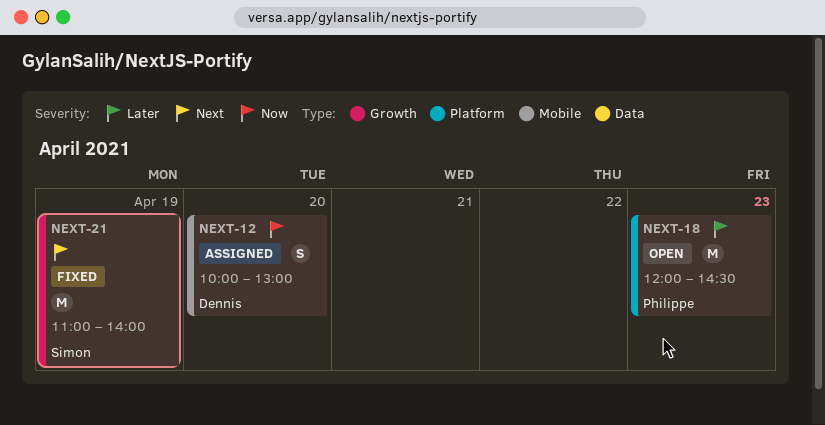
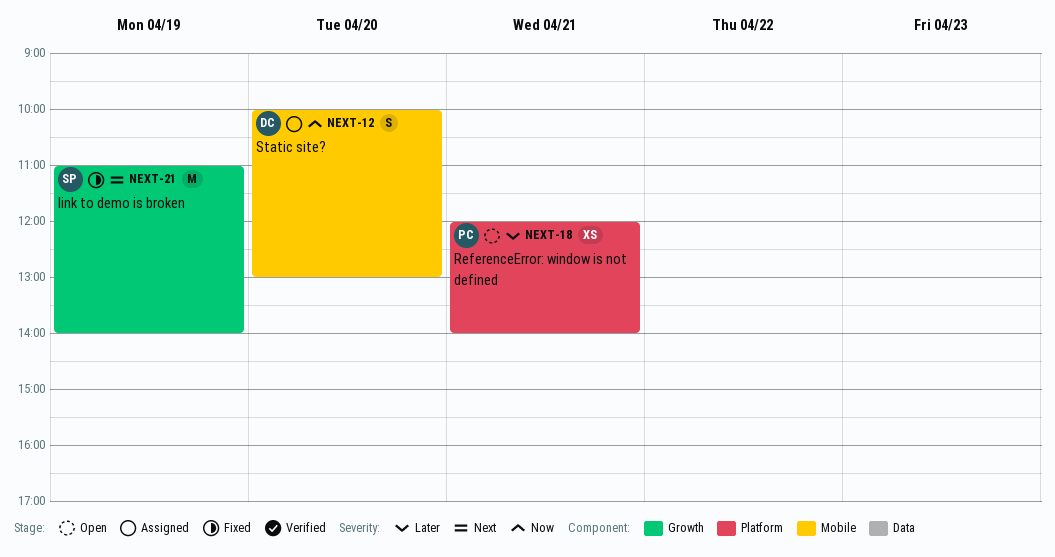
NEXT-18, estimate: M -> XS
NEXT-18, day: Apr 23 -> Apr 21
NEXT-18, ends: 14:30 -> 14:00

